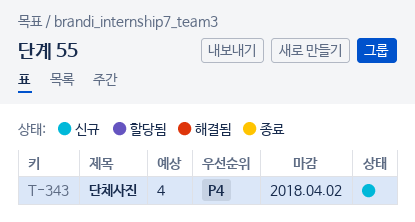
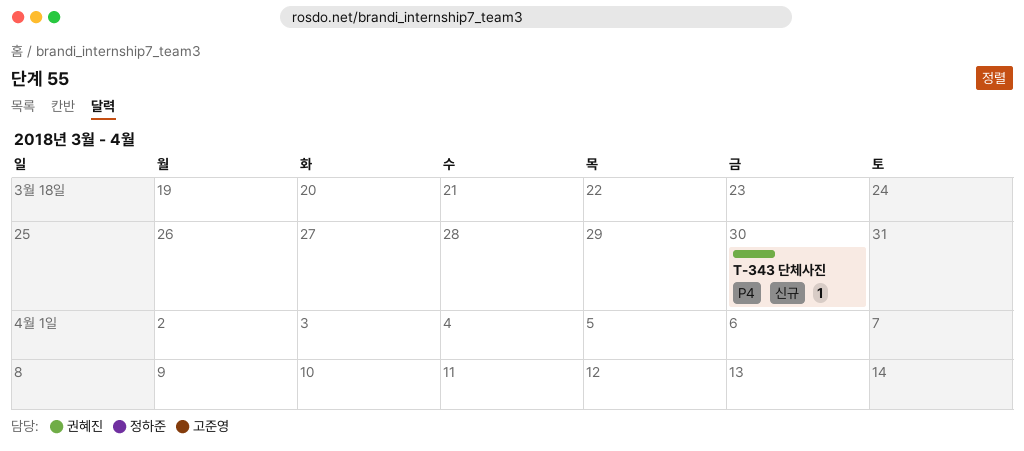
T-343, estimate: 4 -> 1
T-343, due: Apr 2 -> Mar 30

